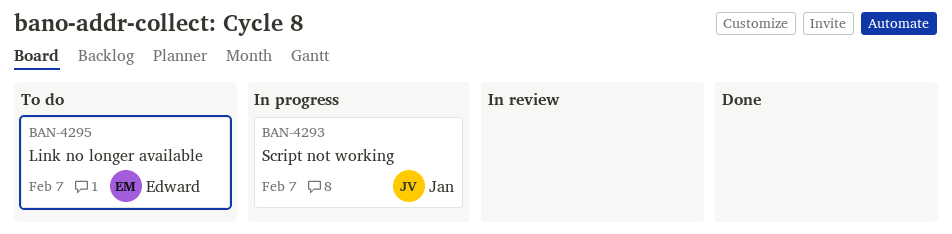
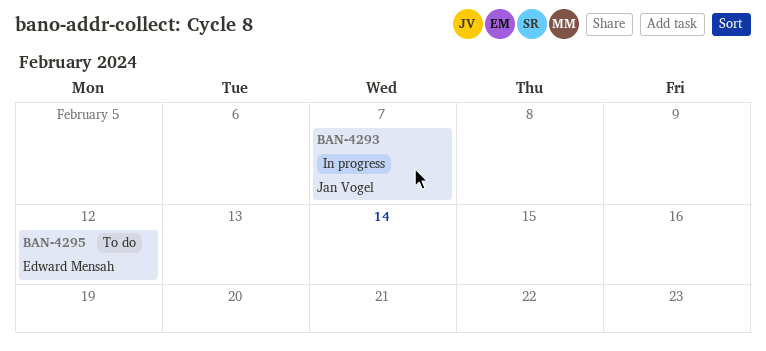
BAN-4295, due: Feb 7 -> Feb 12

